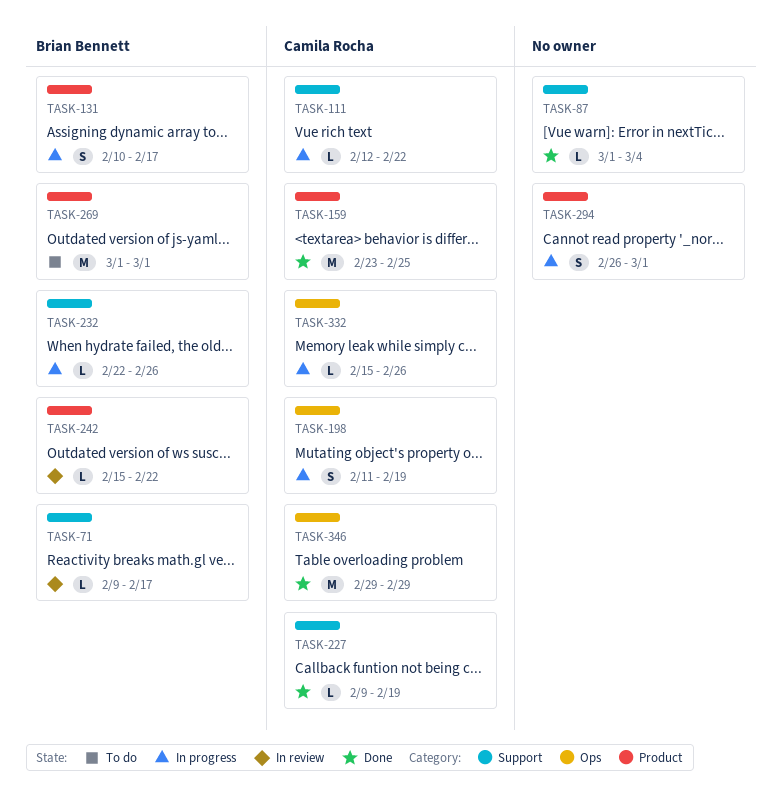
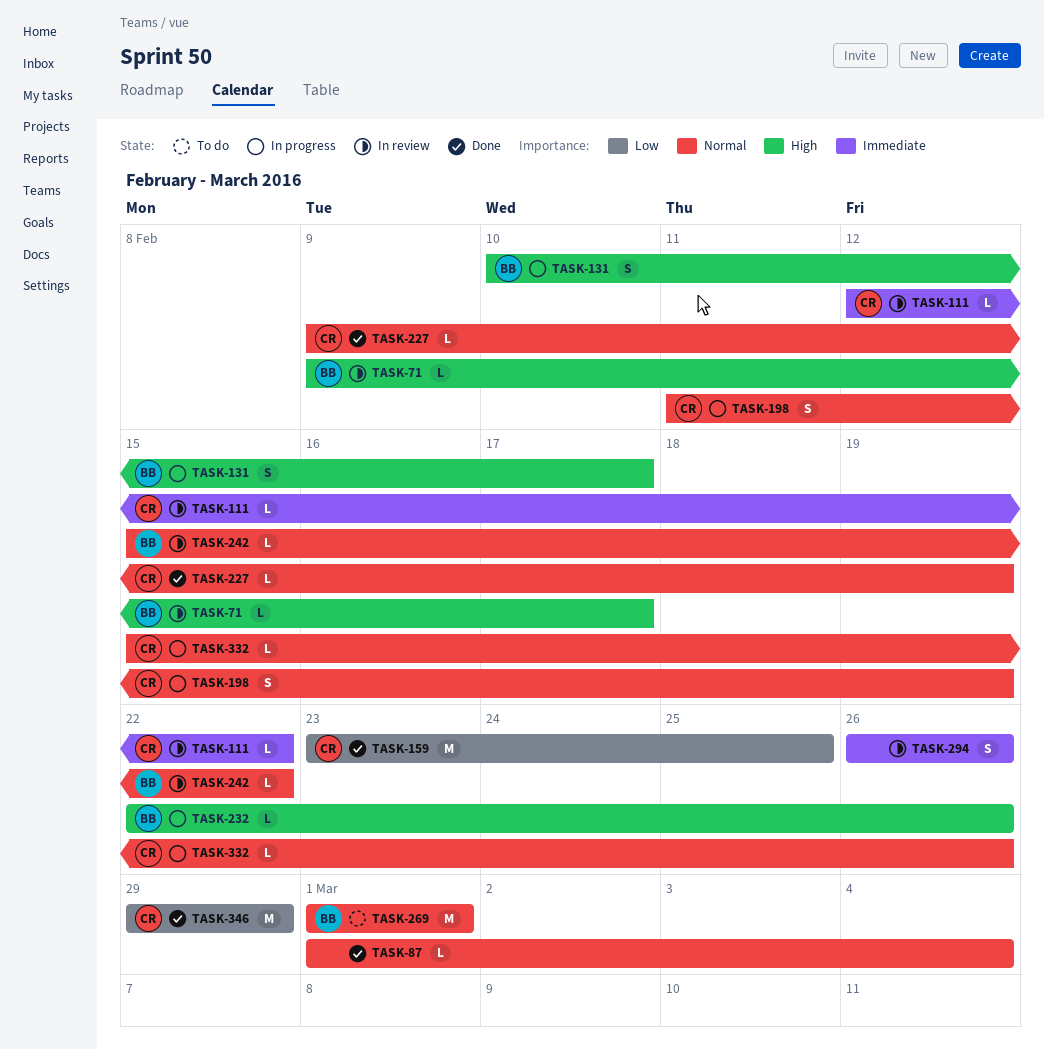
TASK-111, status: In progress -> In review
TASK-294, status: In progress -> In review
TASK-294, due: Mar 1 -> Feb 26

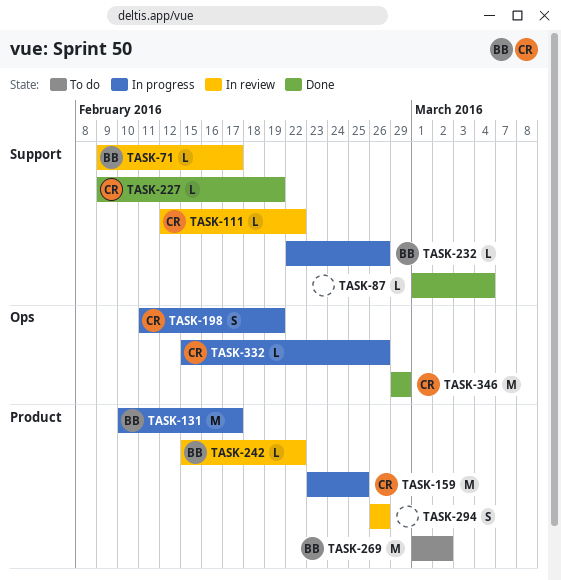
TASK-131, estimate: S -> M
TASK-159, status: Done -> In progress
TASK-269, due: Mar 1 -> Mar 2

